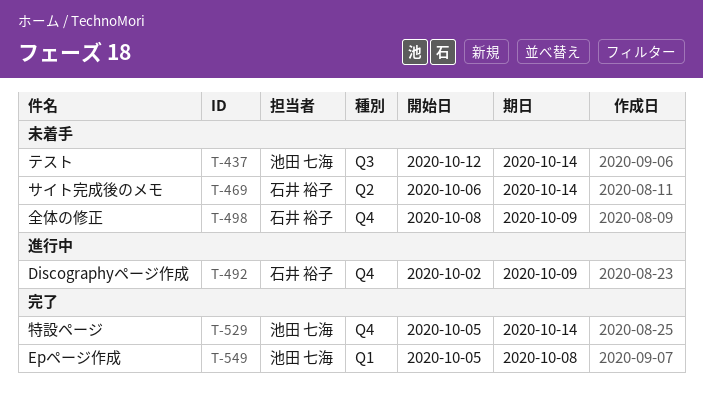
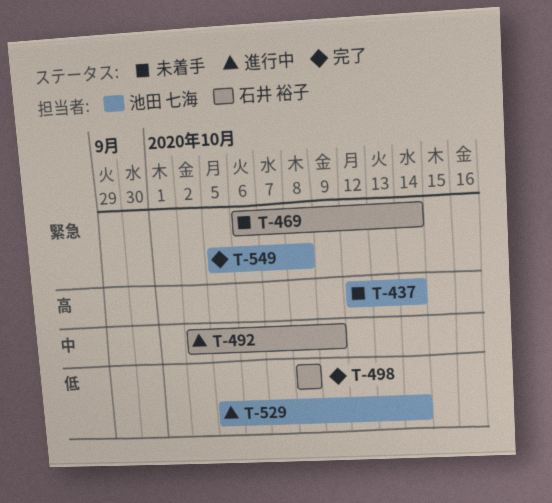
T-498, status: 未着手 -> 完了
T-498, due: Oct 9 -> Oct 8
T-529, status: 完了 -> 進行中

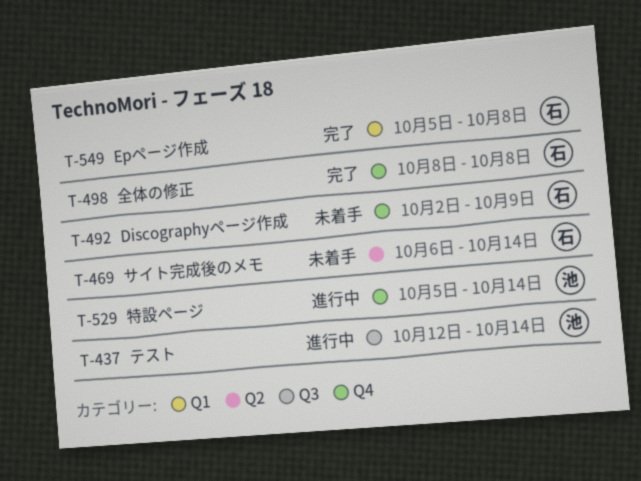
T-437, status: 未着手 -> 進行中
T-492, status: 進行中 -> 未着手
T-549, owner: 池田 七海 -> 石井 裕子

